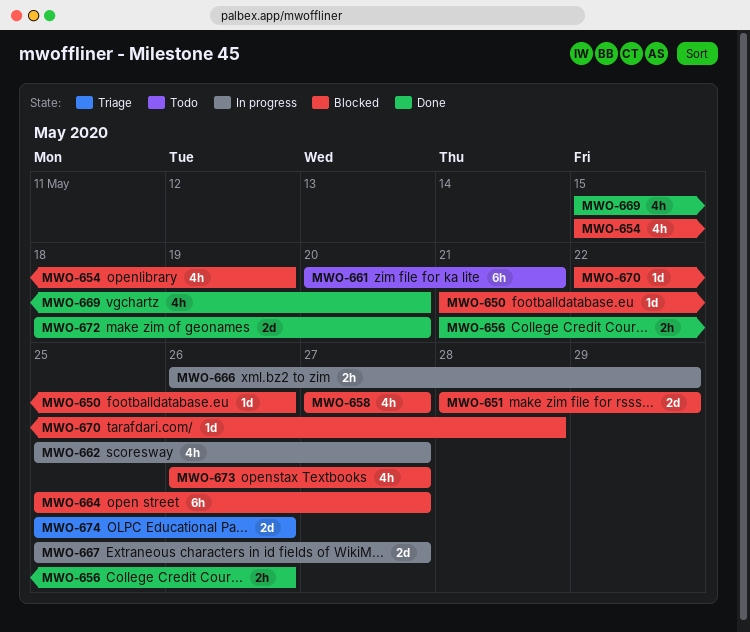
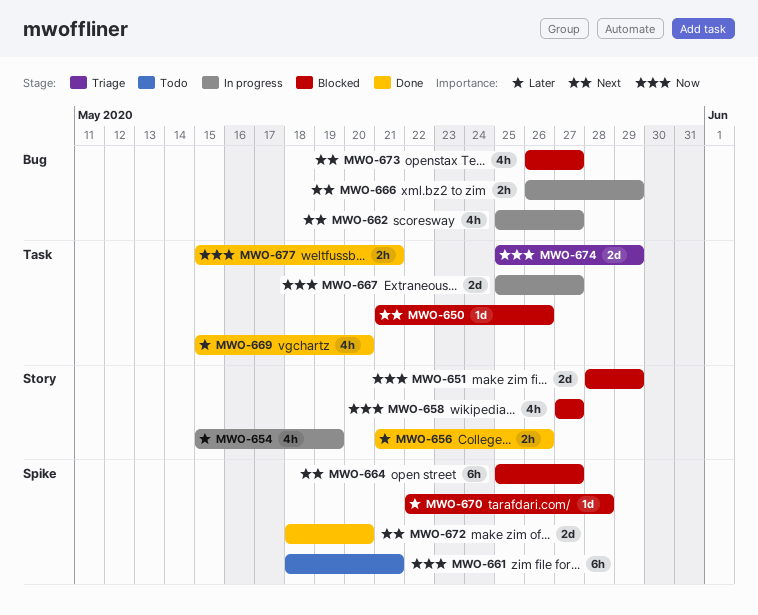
MWO-654, status: Blocked -> In progress
MWO-661, start: May 20 -> May 18
MWO-674, due: May 26 -> May 29
MWO-677: none -> present

